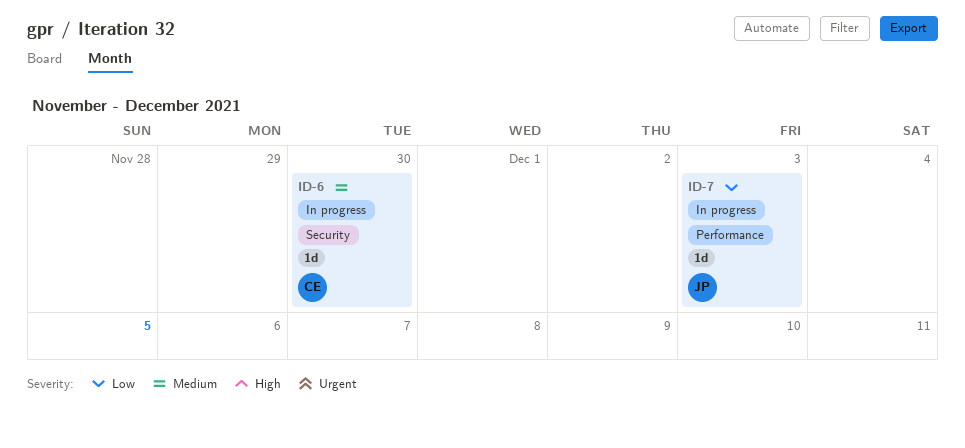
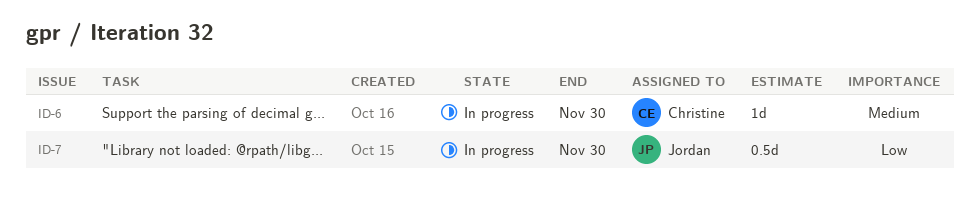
ID-7, estimate: 1d -> 0.5d
ID-7, due: Dec 3 -> Nov 30

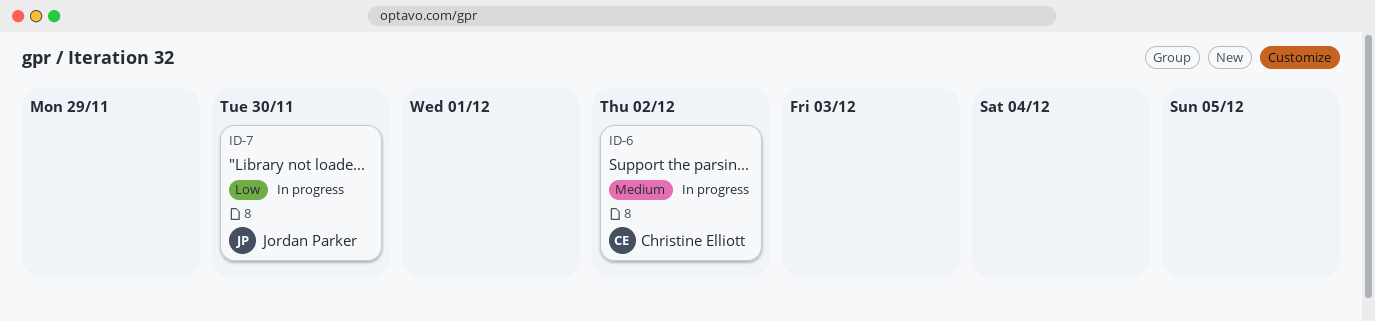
ID-6, due: Nov 30 -> Dec 2

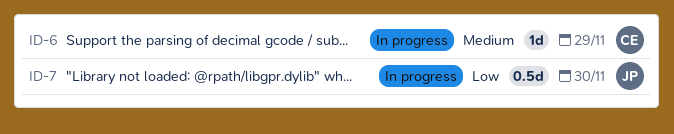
ID-6, due: Dec 2 -> Nov 29

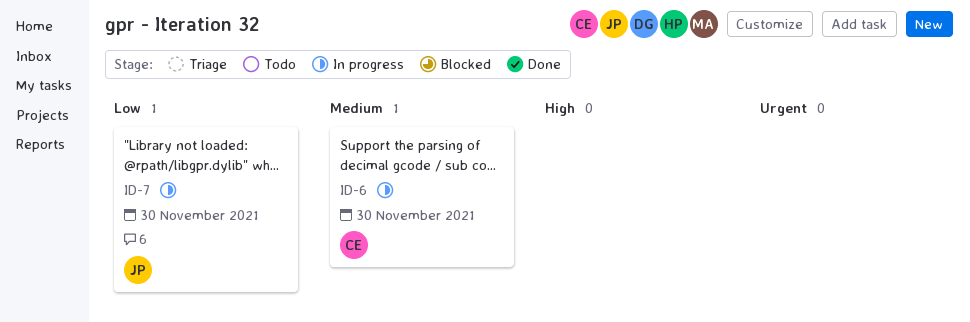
ID-6, due: Nov 29 -> Nov 30

